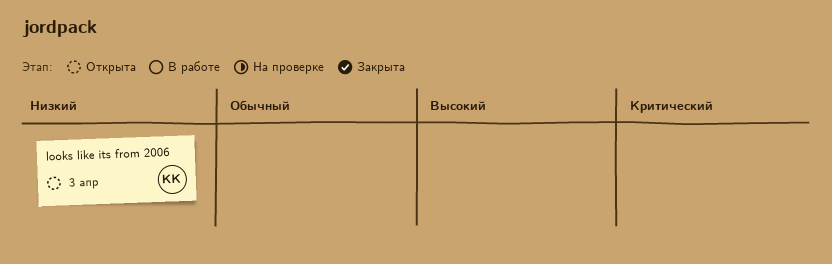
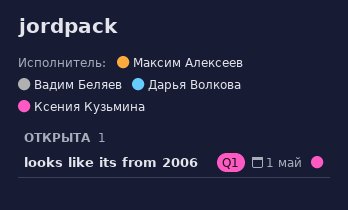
looks like its from 2006, due: Apr 3 -> May 1

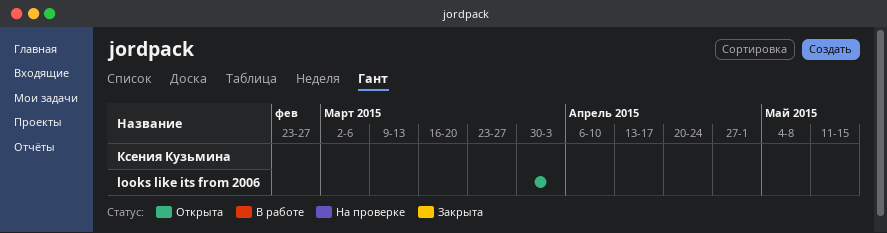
looks like its from 2006, due: May 1 -> Apr 3

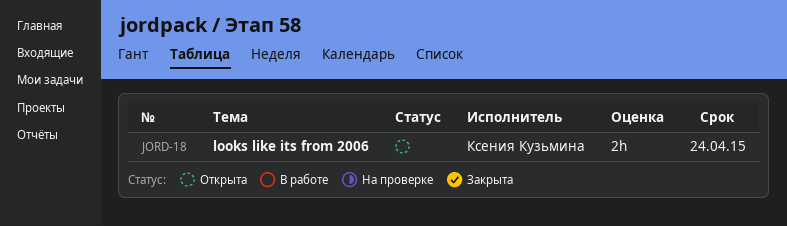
looks like its from 2006, due: Apr 3 -> Apr 24

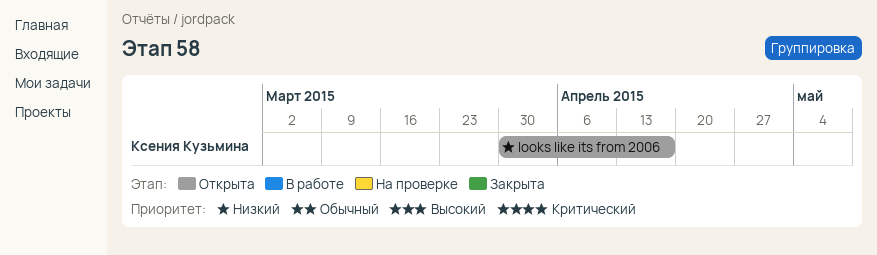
looks like its from 2006, due: Apr 24 -> Apr 17

